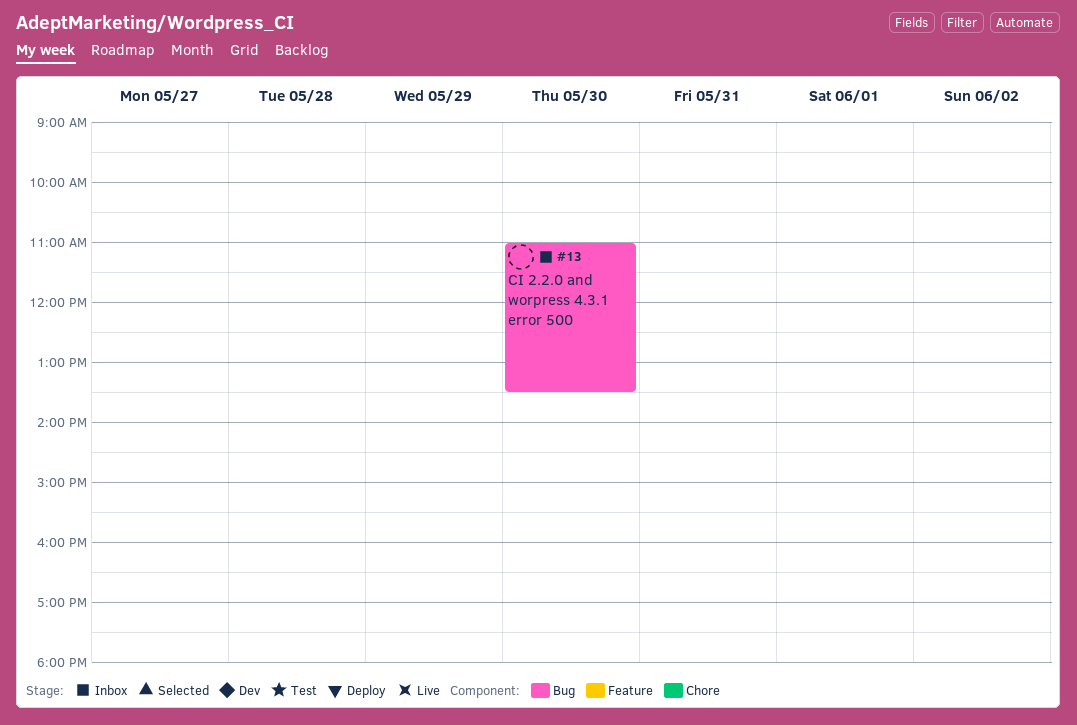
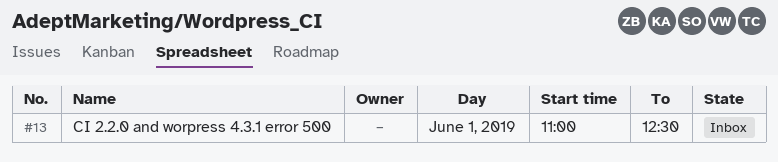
#13, day: May 30 -> Jun 1
#13, ends: 13:30 -> 12:30

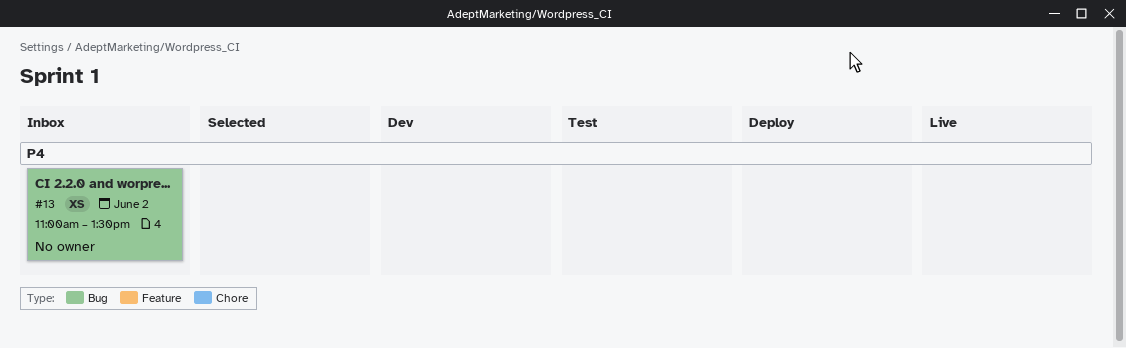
#13, day: Jun 1 -> Jun 2
#13, ends: 12:30 -> 13:30

